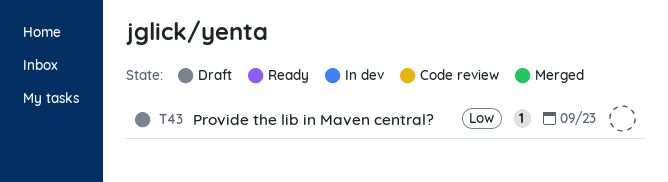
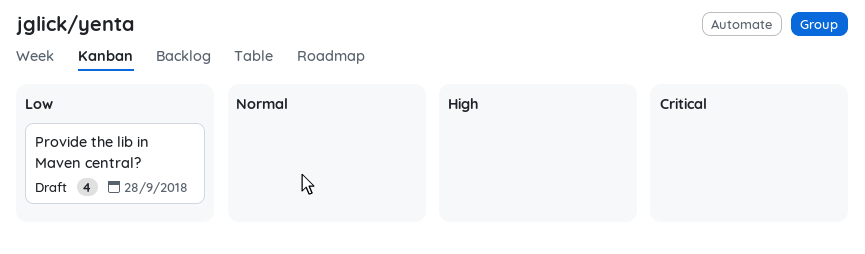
Provide the lib in Maven central?, estimate: 1 -> 4
Provide the lib in Maven central?, due: Sep 23 -> Sep 28

